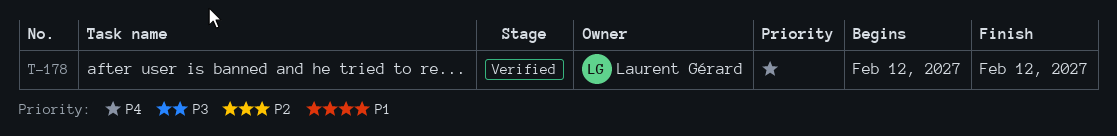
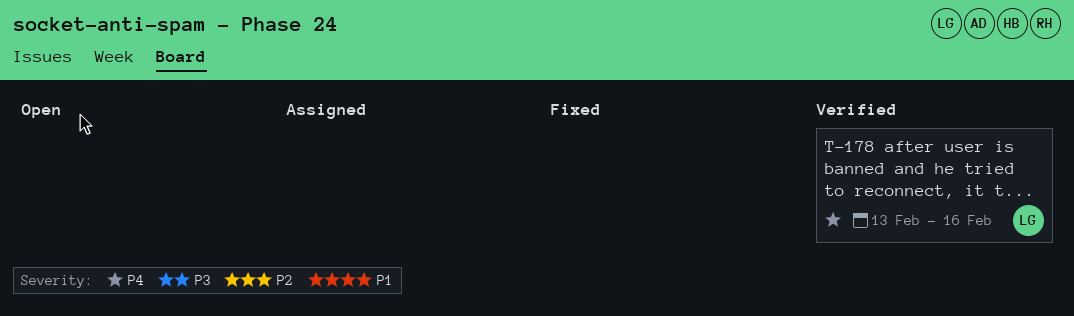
T-178, start: Feb 12 -> Feb 13
T-178, due: Feb 12 -> Feb 16

